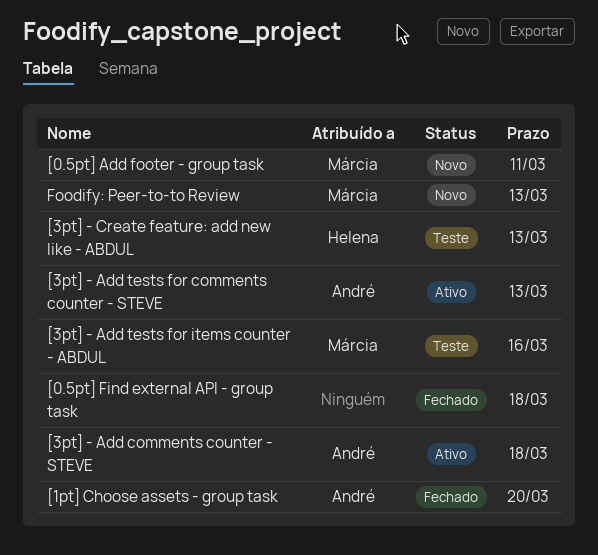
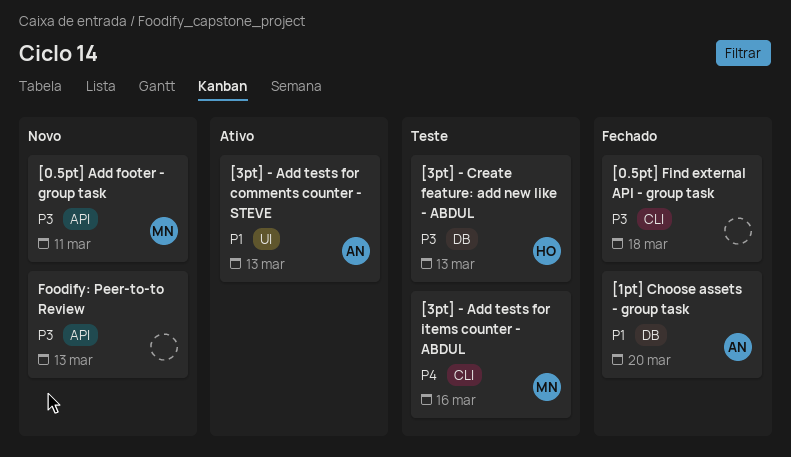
[3pt] - Add comments counter - STEVE: present -> none
Foodify: Peer-to-to Review, owner: Márcia -> none

